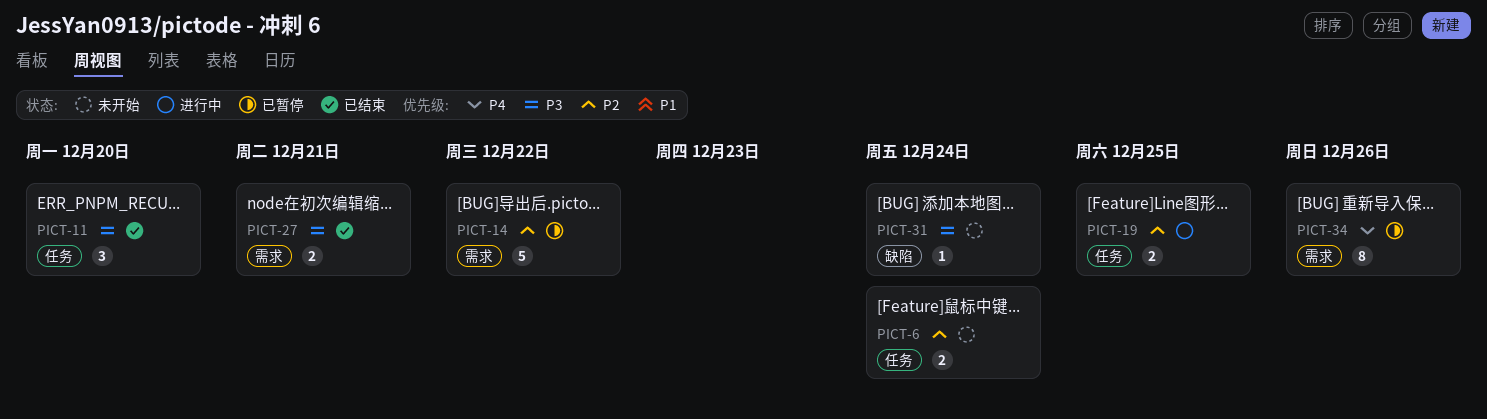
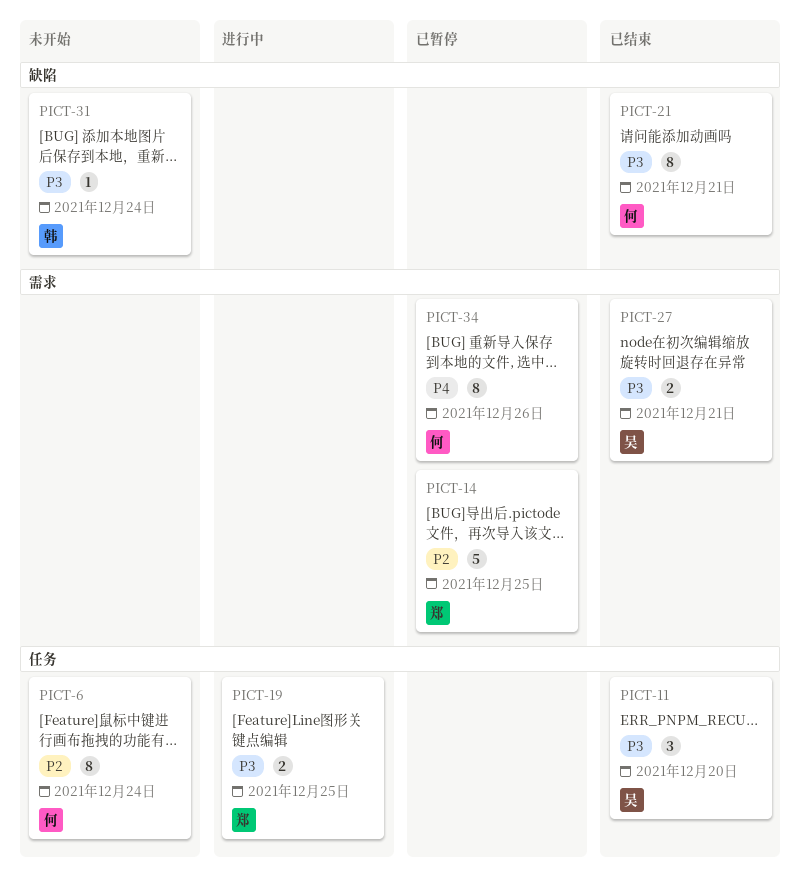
PICT-6, estimate: 2 -> 8
PICT-14, due: Dec 22 -> Dec 25
PICT-19, priority: P2 -> P3
PICT-21: none -> present

